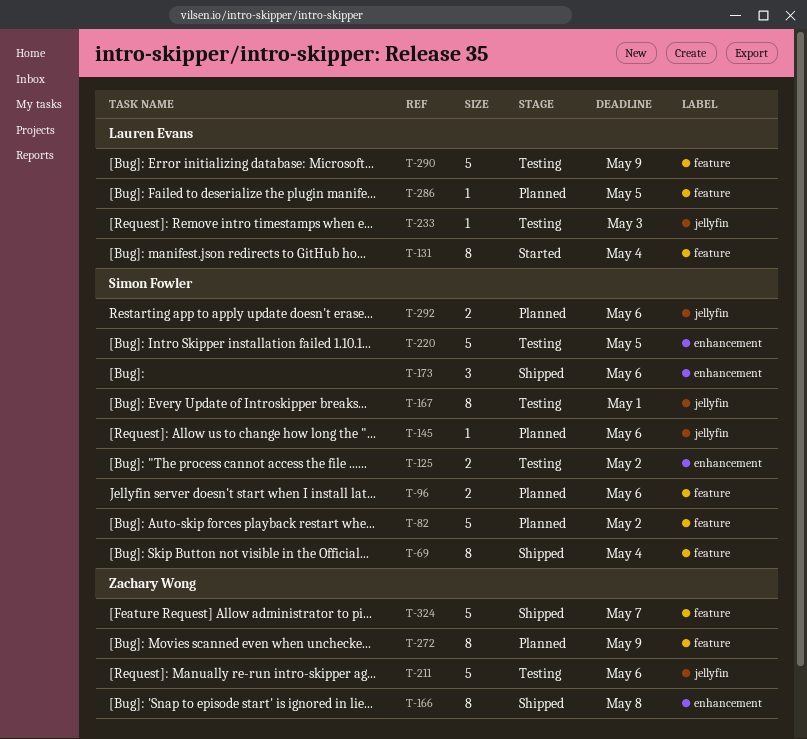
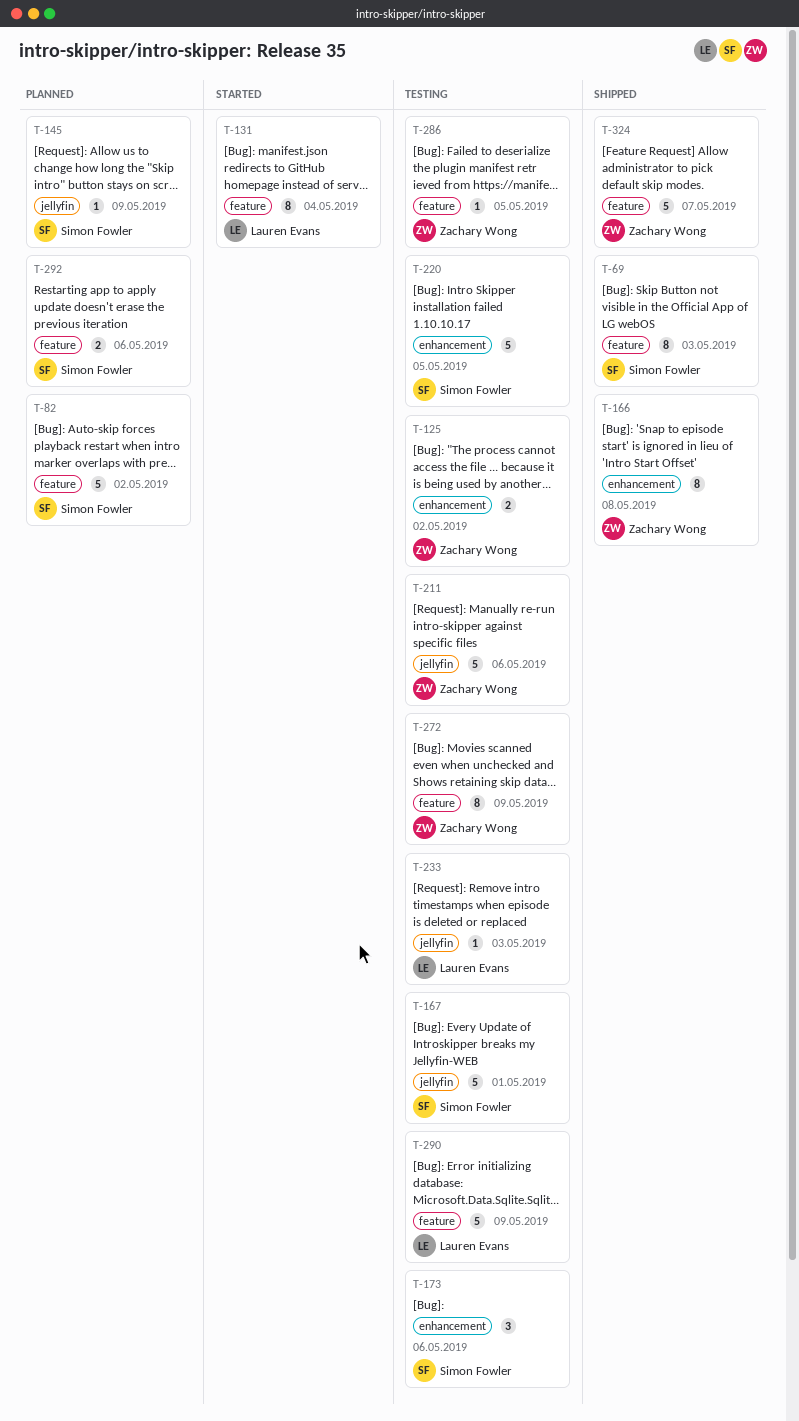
T-69, due: May 4 -> May 3
T-96: present -> none
T-125, owner: Simon Fowler -> Zachary Wong
T-145, due: May 6 -> May 9
T-167, estimate: 8 -> 5
T-173, status: Shipped -> Testing
T-272, status: Planned -> Testing
T-286, status: Planned -> Testing
T-286, owner: Lauren Evans -> Zachary Wong
T-292, label: jellyfin -> feature

